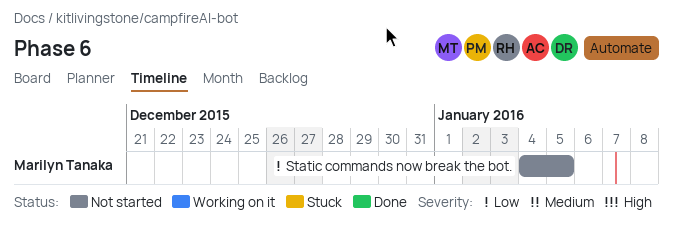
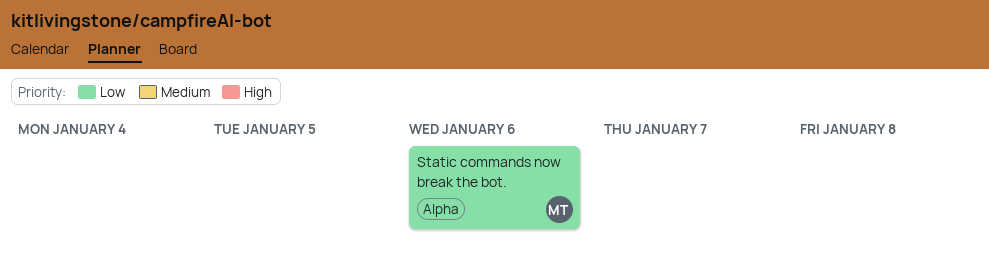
Static commands now break the bot., due: Jan 5 -> Jan 6

